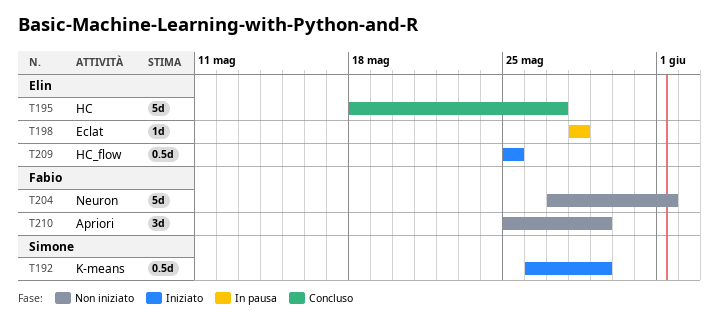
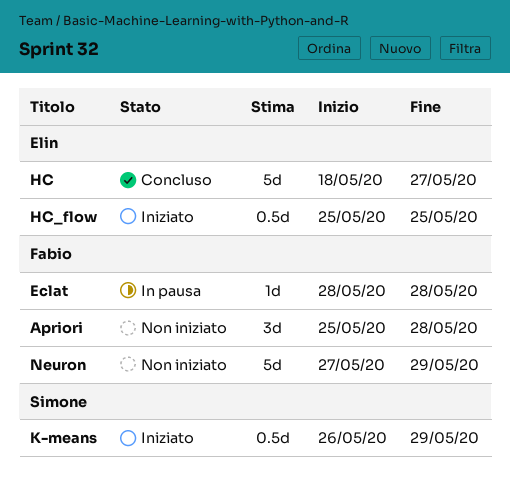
Apriori, due: May 29 -> May 28
Eclat, owner: Elin -> Fabio
Neuron, due: Jun 1 -> May 29

